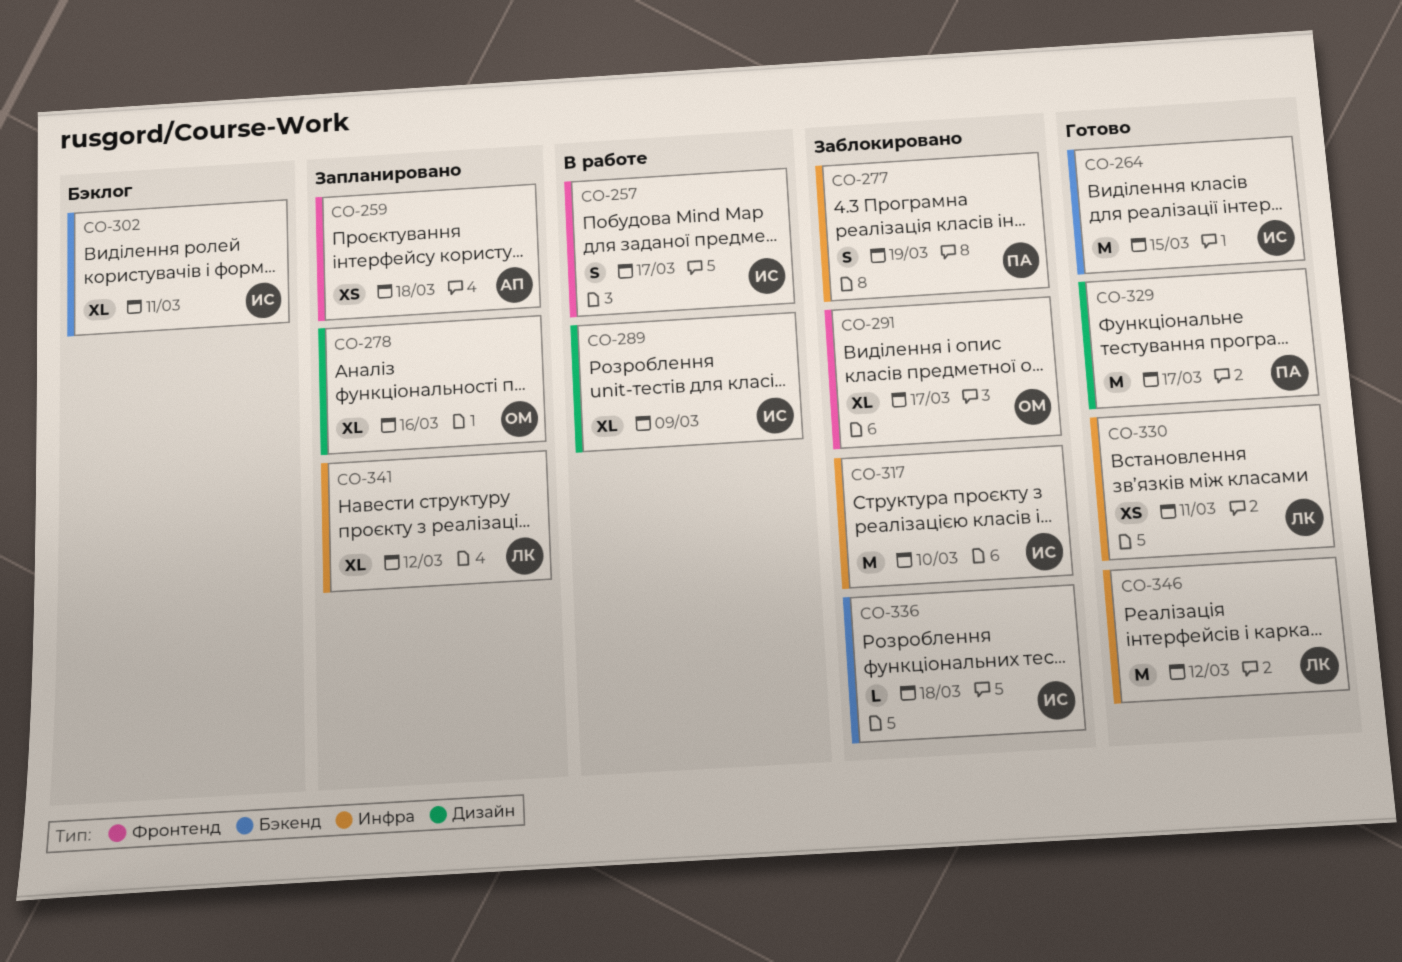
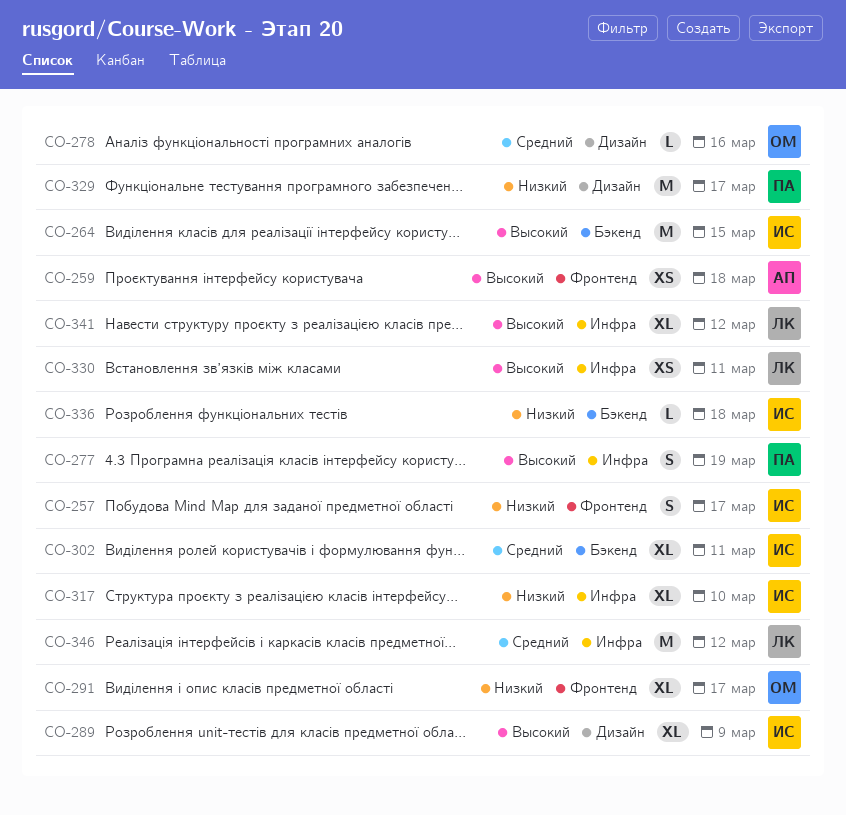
CO-278, estimate: XL -> L
CO-317, estimate: M -> XL

